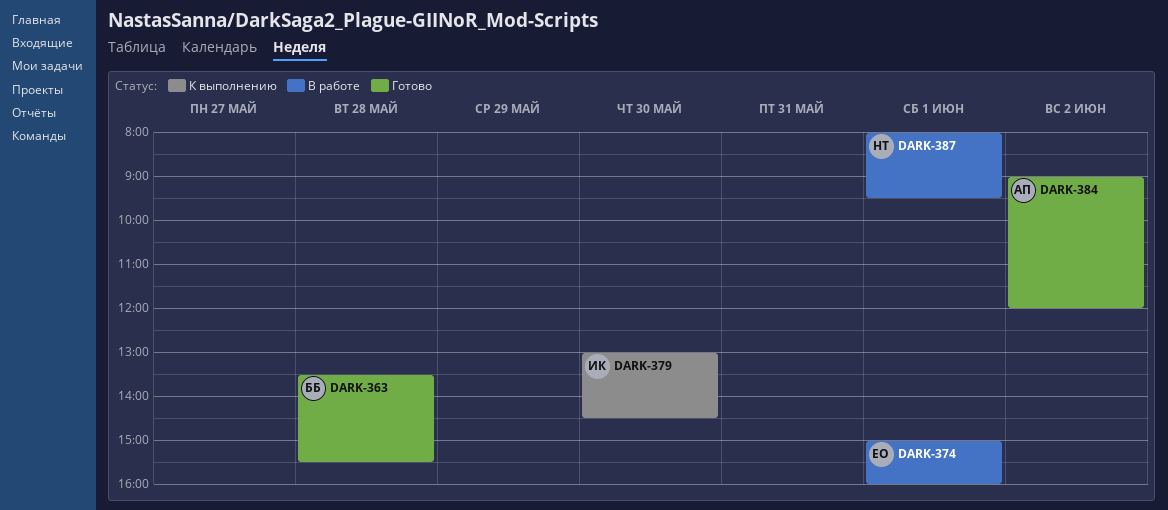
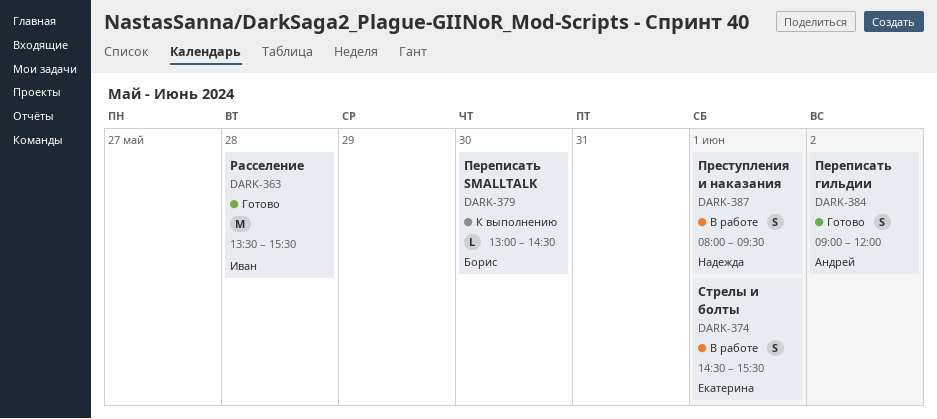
DARK-363, owner: Борис -> Иван
DARK-374, begins: 15:00 -> 14:30
DARK-374, ends: 16:00 -> 15:30
DARK-379, owner: Иван -> Борис

